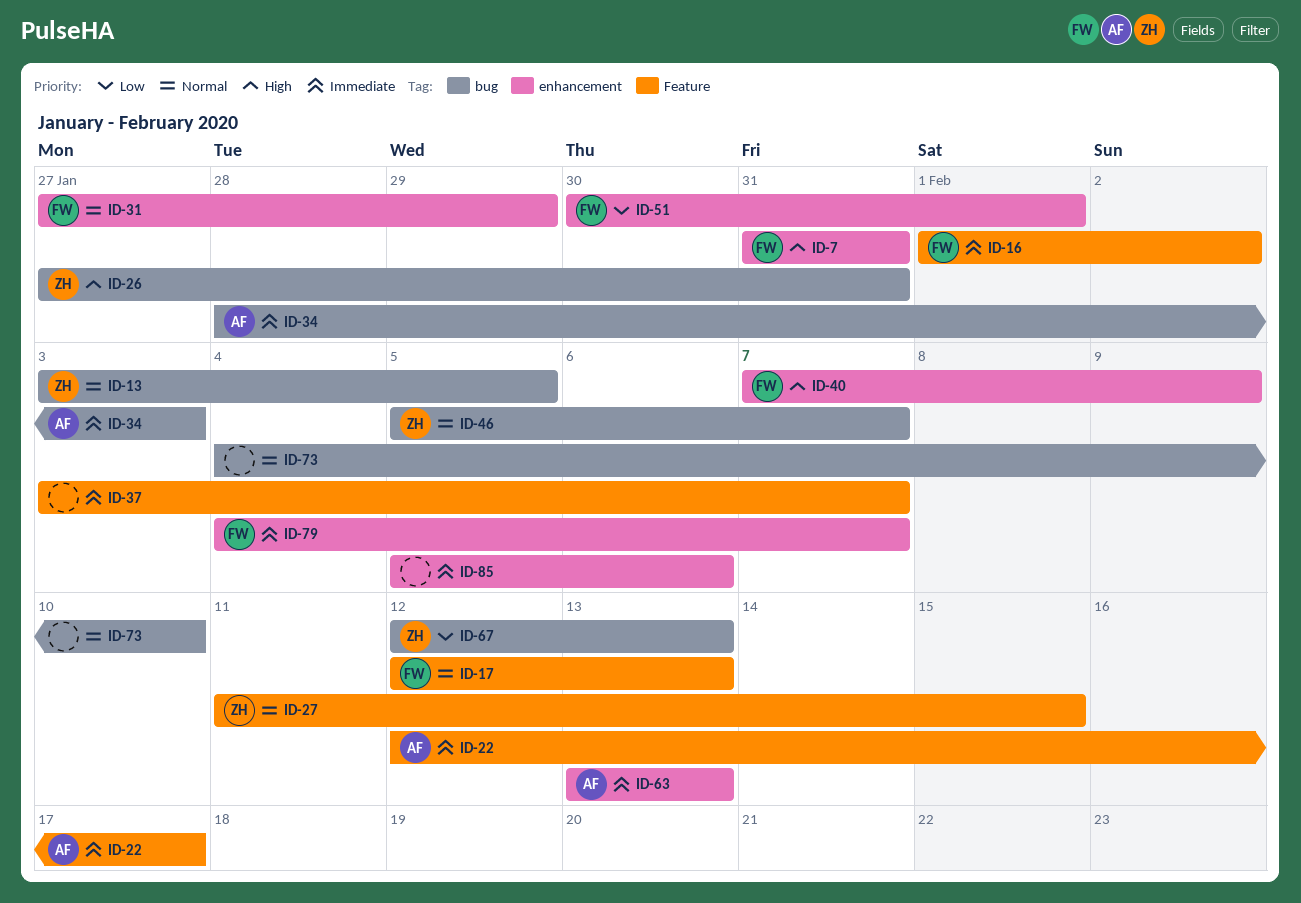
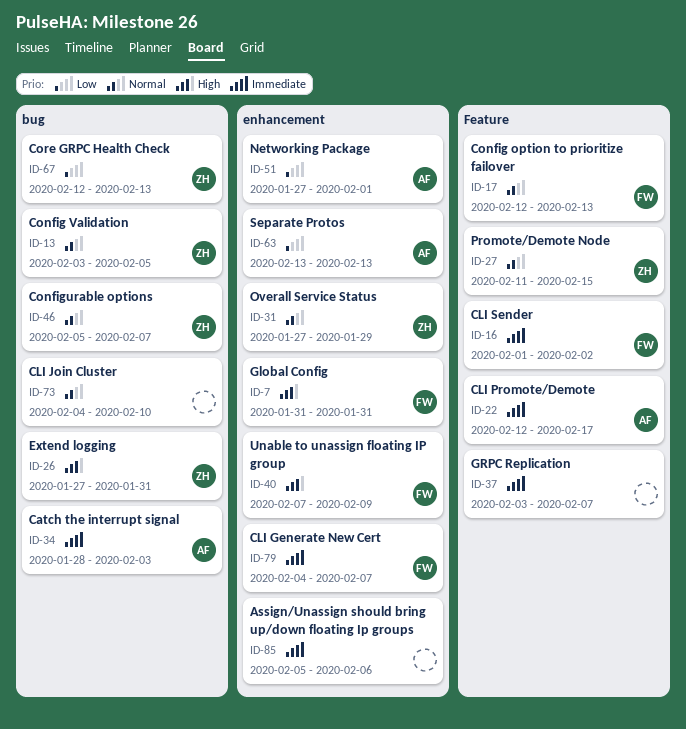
ID-31, owner: FW -> ZH
ID-51, owner: FW -> AF
ID-51, start: Jan 30 -> Jan 27
ID-63, priority: Immediate -> Low

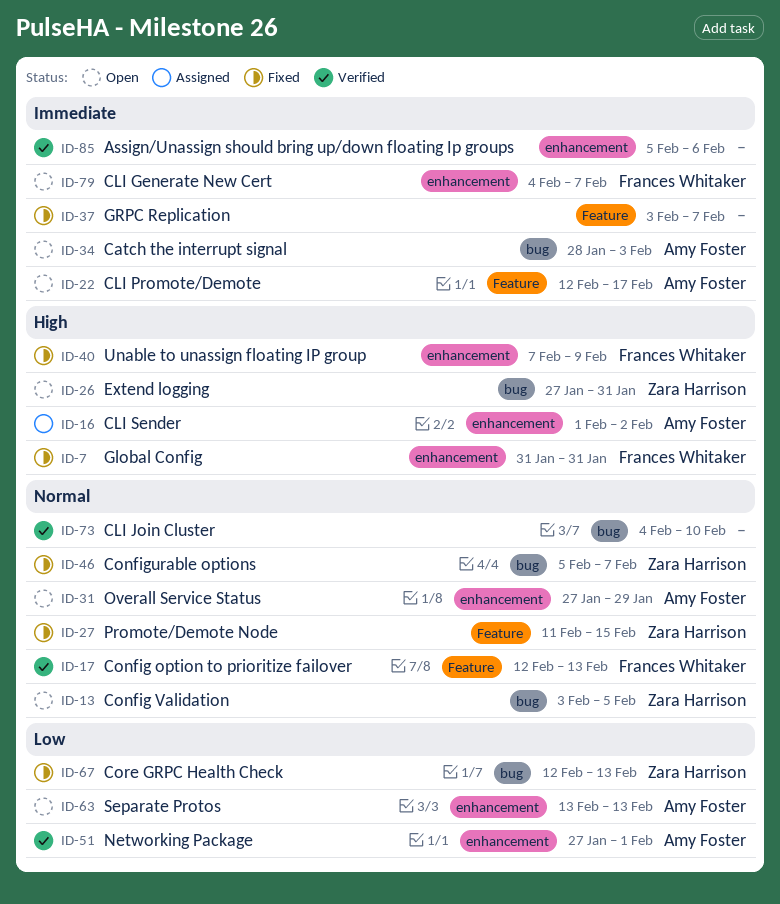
ID-16, owner: Frances Whitaker -> Amy Foster
ID-16, priority: Immediate -> High
ID-16, label: Feature -> enhancement
ID-31, owner: Zara Harrison -> Amy Foster

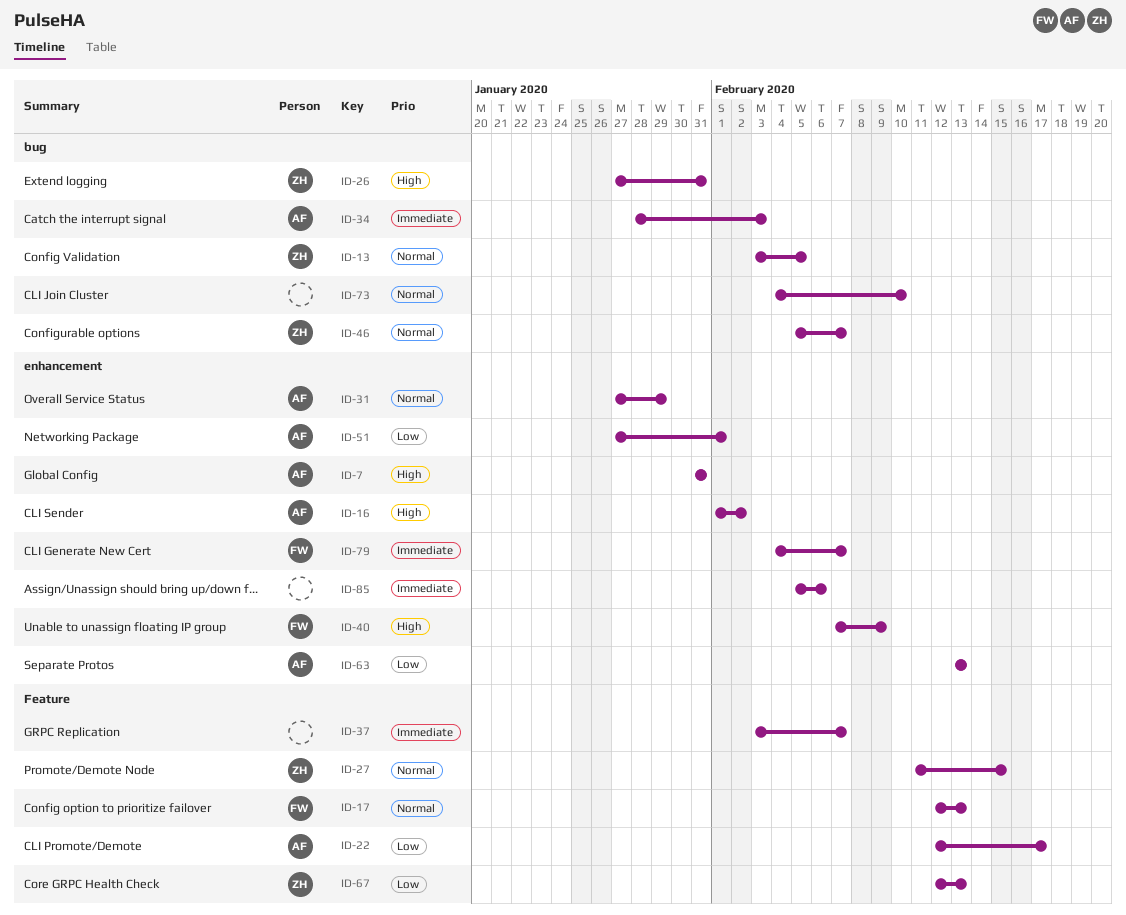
ID-7, owner: Frances Whitaker -> Amy Foster
ID-22, priority: Immediate -> Low
ID-67, label: bug -> Feature

